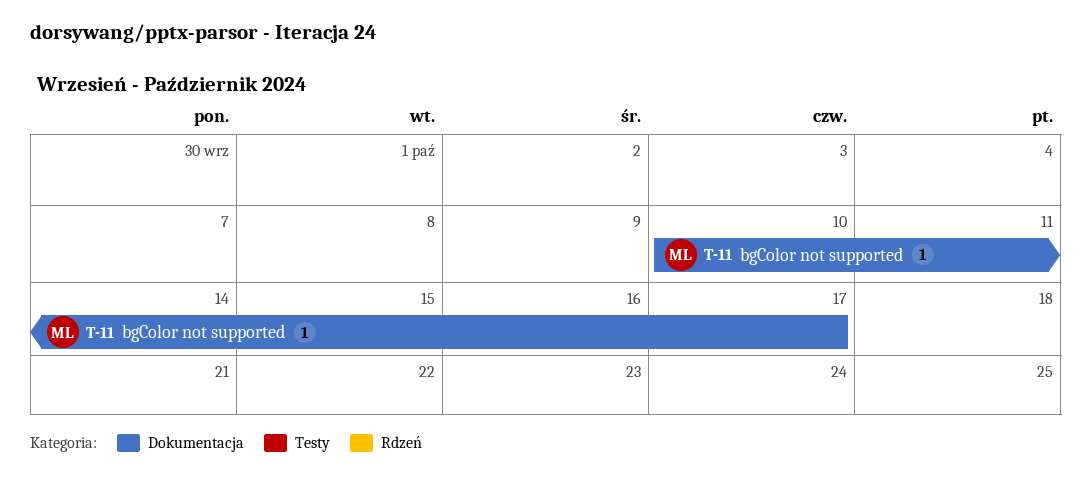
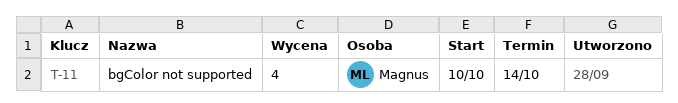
T-11, estimate: 1 -> 4
T-11, due: Oct 17 -> Oct 14

